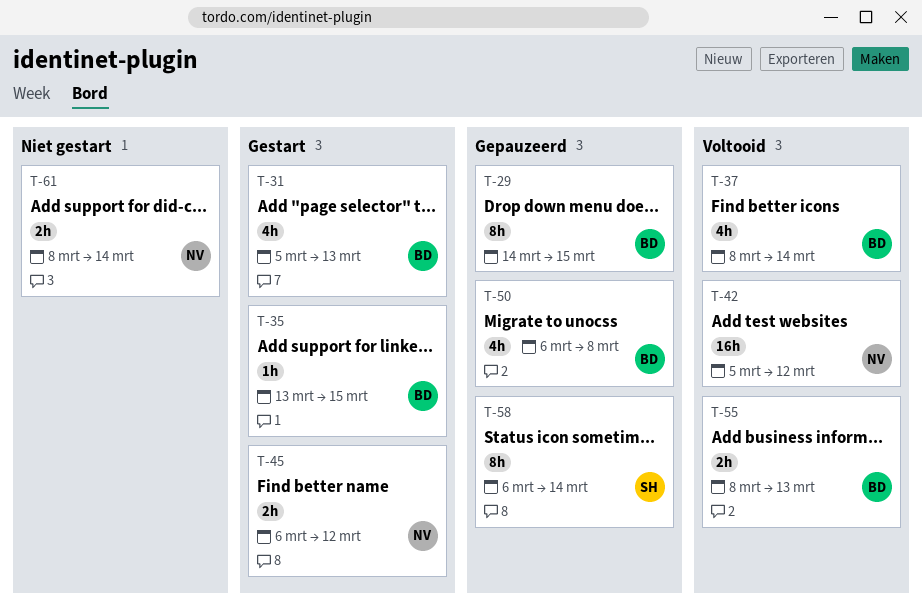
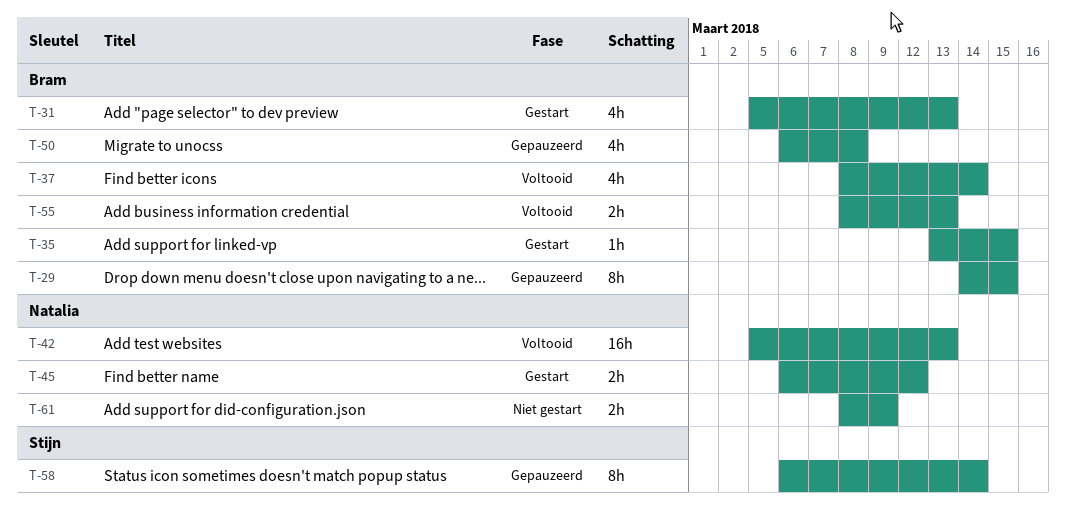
T-42, due: Mar 12 -> Mar 13
T-61, due: Mar 14 -> Mar 9

